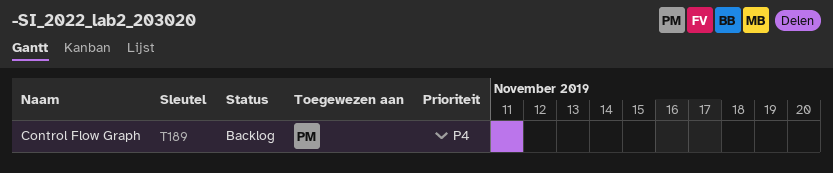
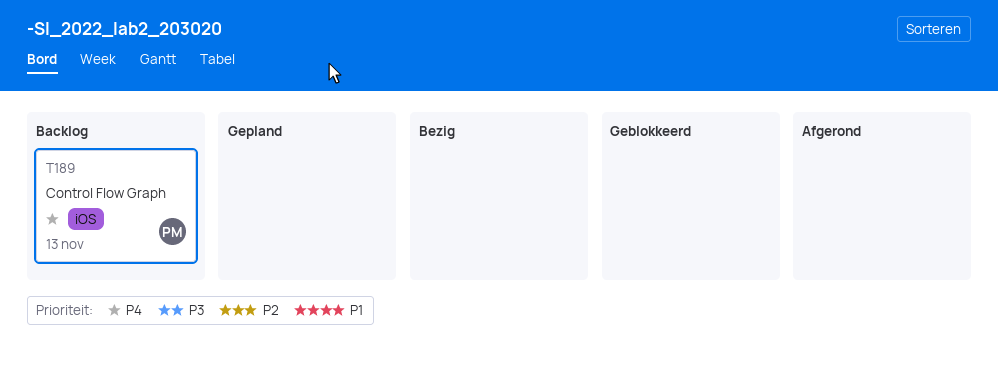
T189, due: Nov 11 -> Nov 13

